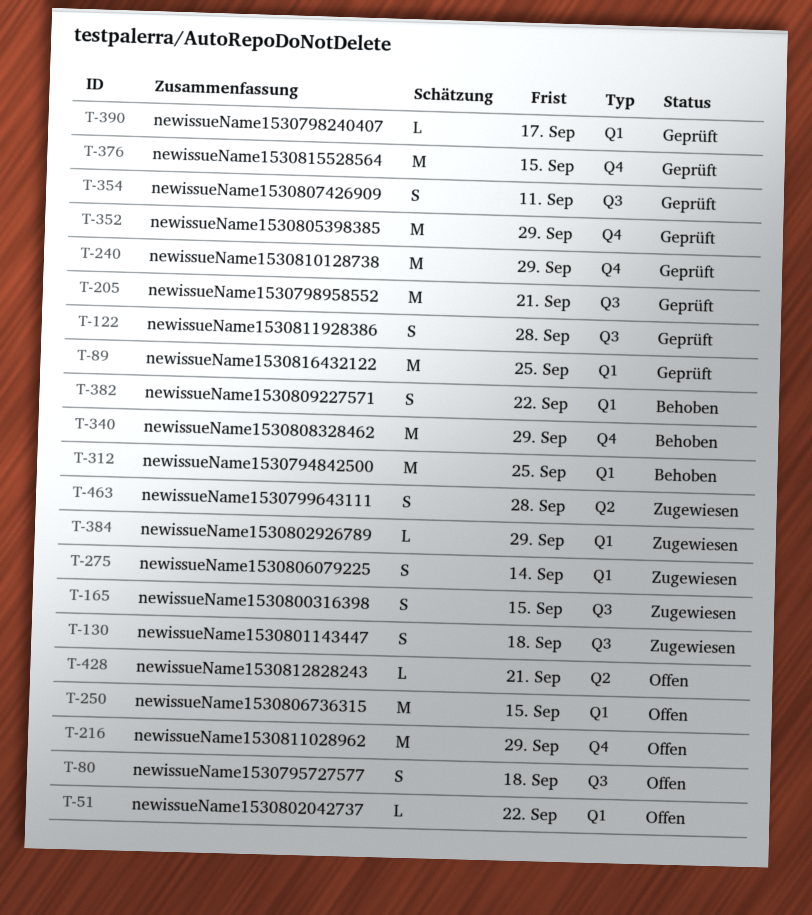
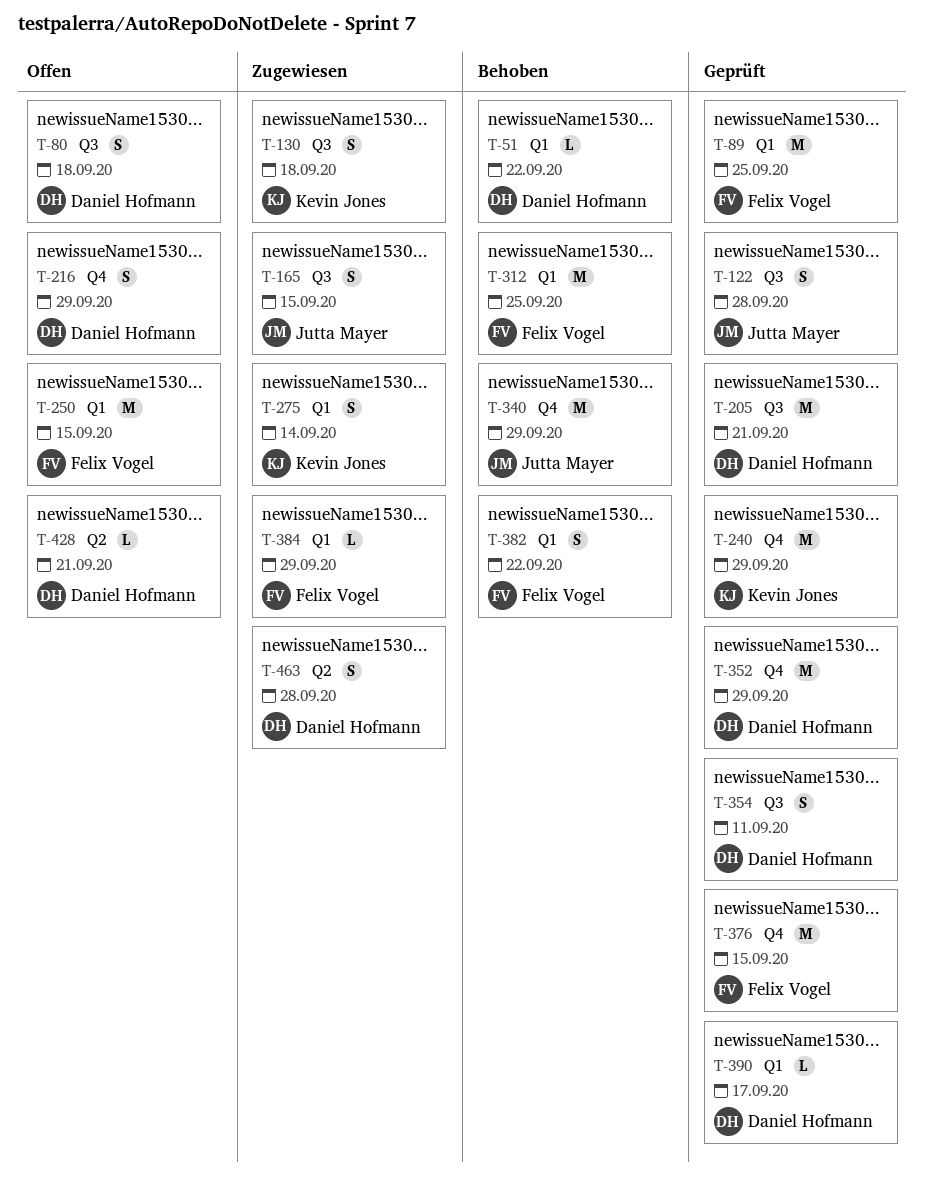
T-51, status: Offen -> Behoben
T-216, estimate: M -> S

